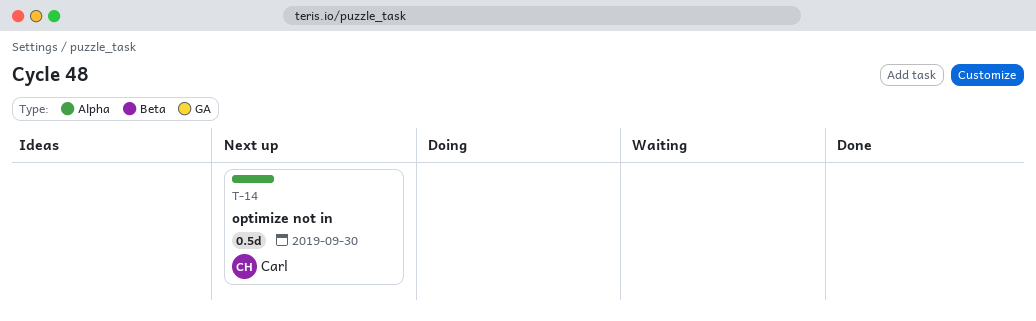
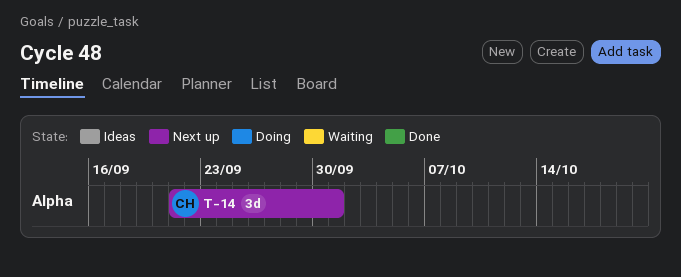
T-14, estimate: 0.5d -> 3d
T-14, due: Sep 30 -> Oct 1

